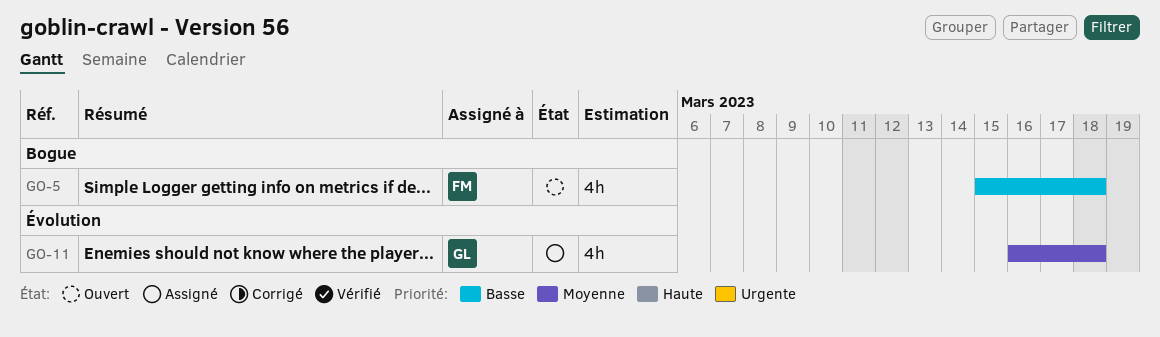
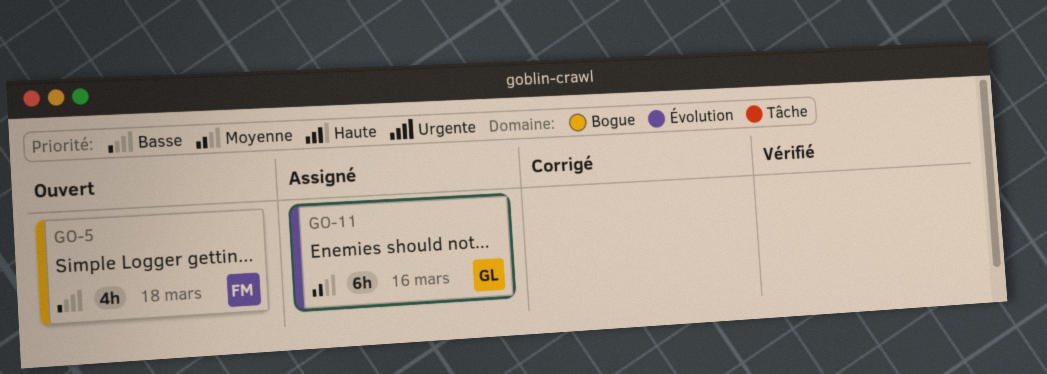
GO-11, estimate: 4h -> 6h
GO-11, due: Mar 18 -> Mar 16

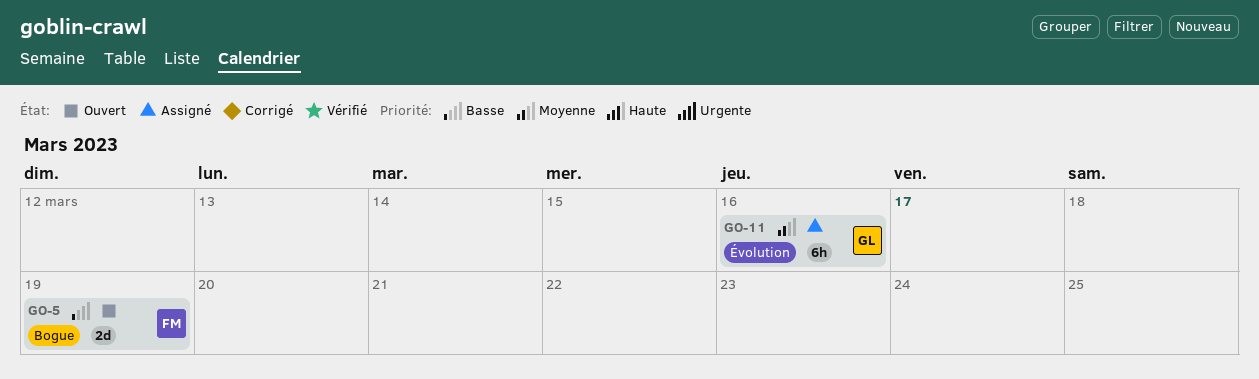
GO-5, estimate: 4h -> 2d
GO-5, due: Mar 18 -> Mar 19

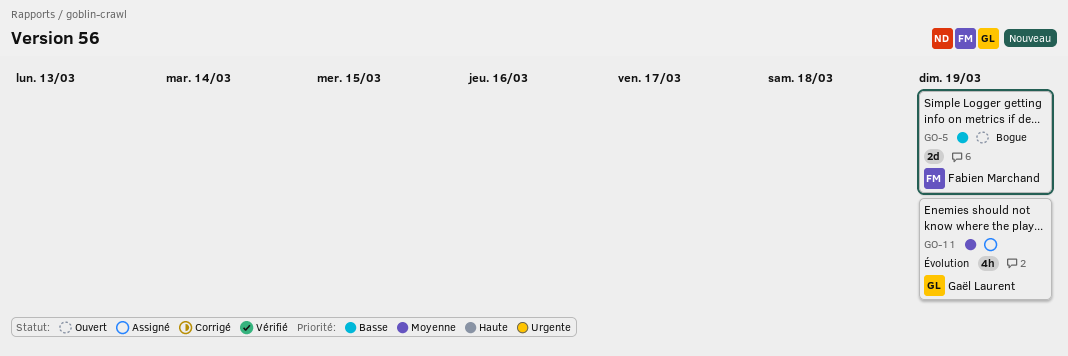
GO-11, estimate: 6h -> 4h
GO-11, due: Mar 16 -> Mar 19

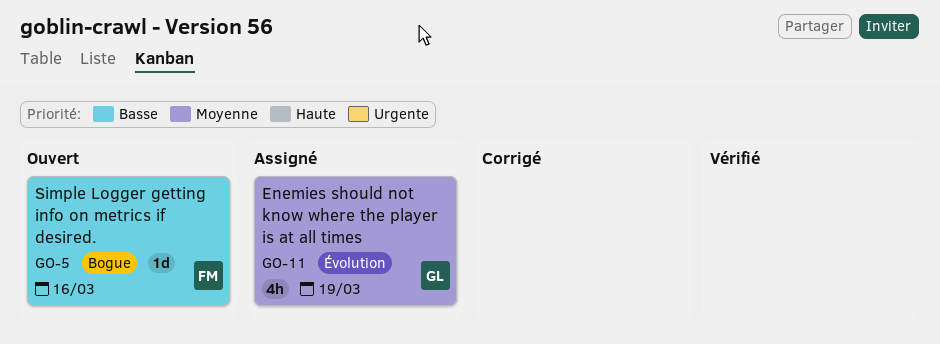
GO-5, estimate: 2d -> 1d
GO-5, due: Mar 19 -> Mar 16

